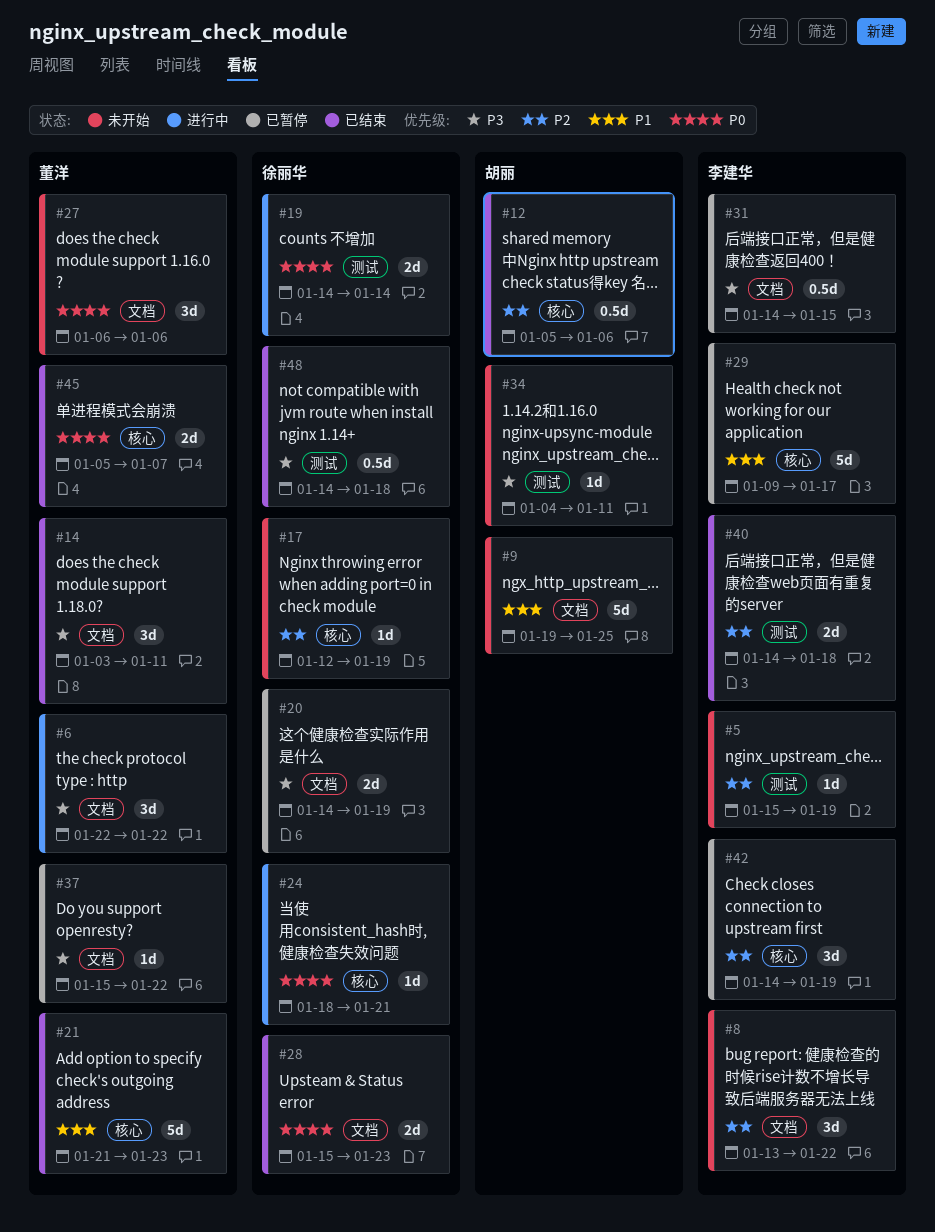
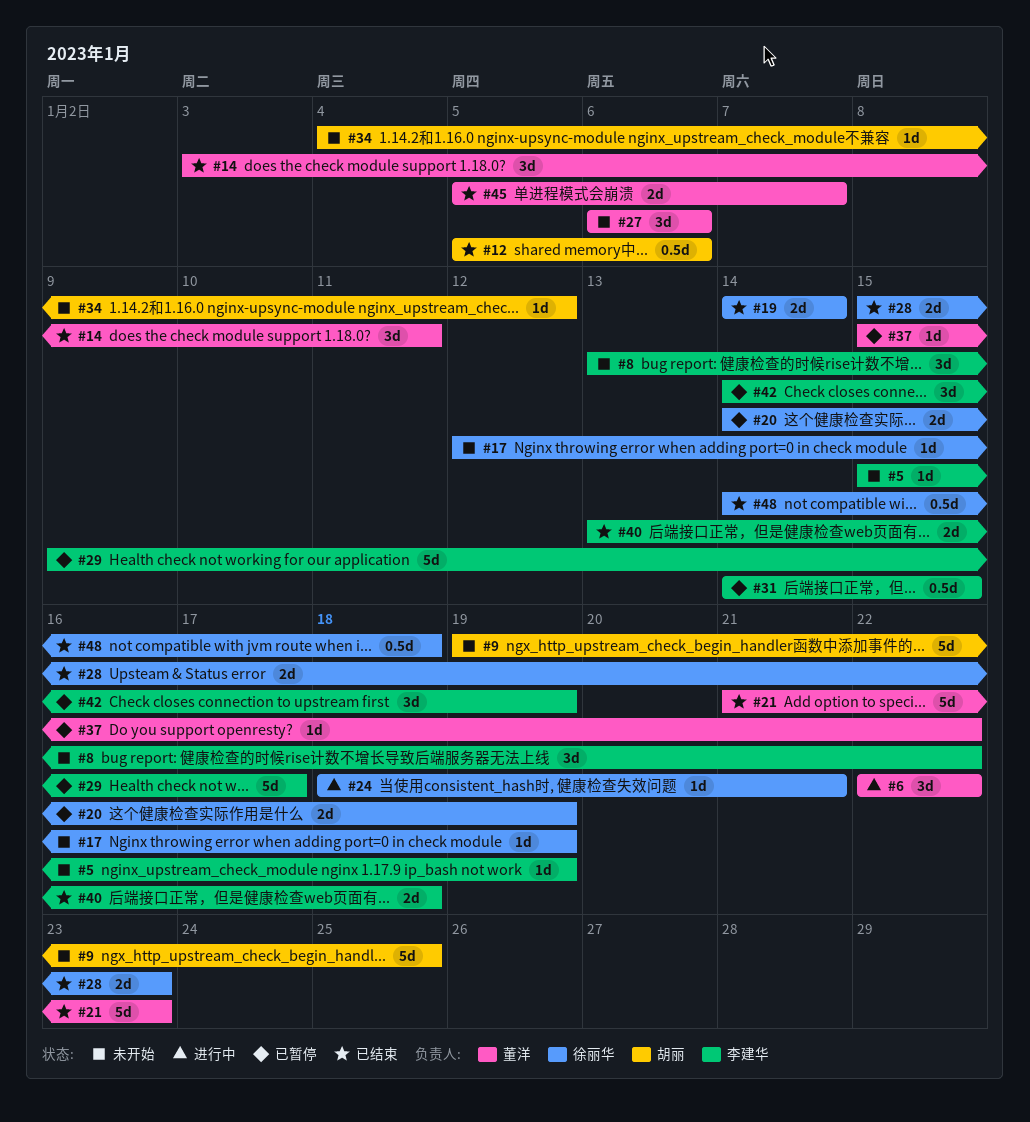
#19, status: 进行中 -> 已结束
#34, due: Jan 11 -> Jan 12
#40, start: Jan 14 -> Jan 13

